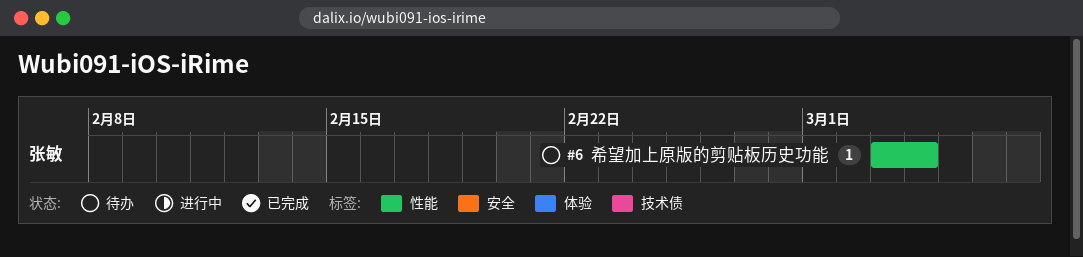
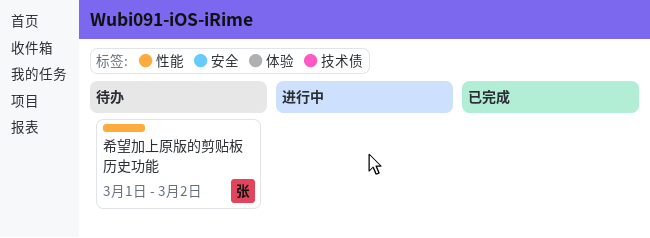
希望加上原版的剪贴板历史功能, start: Mar 3 -> Mar 1
希望加上原版的剪贴板历史功能, due: Mar 4 -> Mar 2

